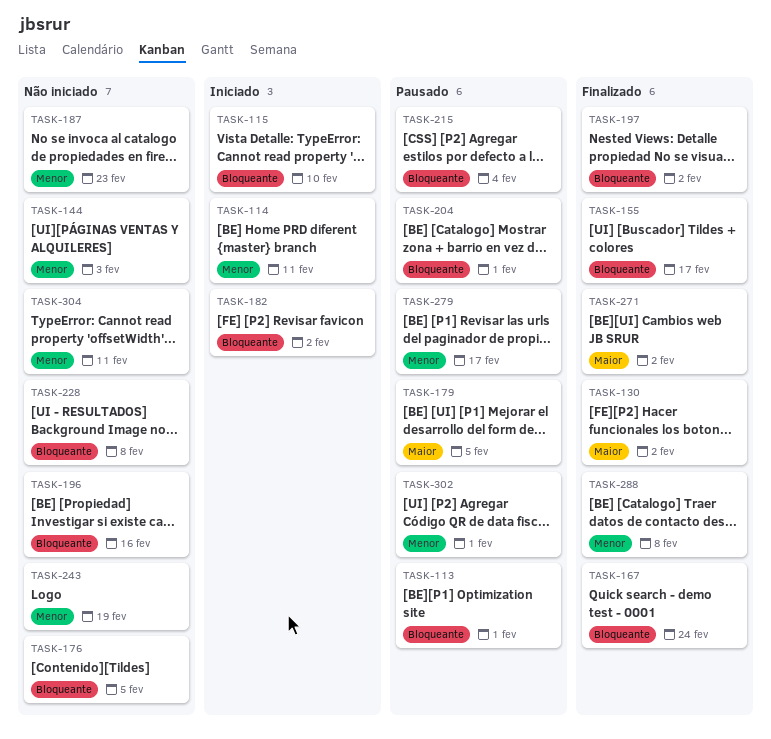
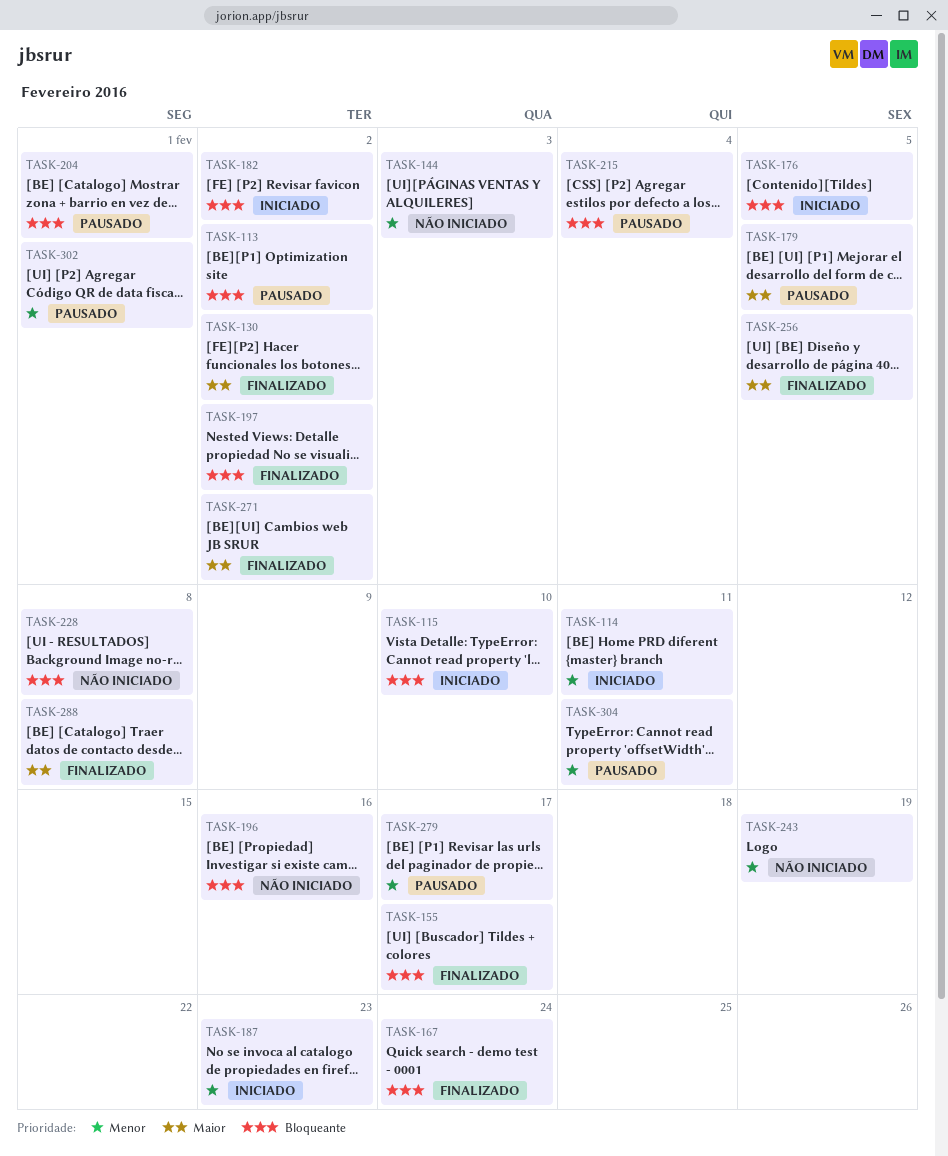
TASK-113, due: Feb 1 -> Feb 2
TASK-176, status: Não iniciado -> Iniciado
TASK-187, status: Não iniciado -> Iniciado
TASK-256: none -> present
TASK-288, priority: Menor -> Maior
TASK-304, status: Não iniciado -> Pausado

